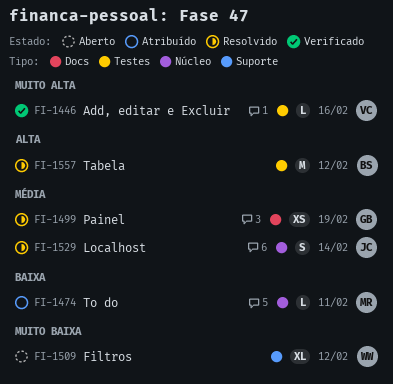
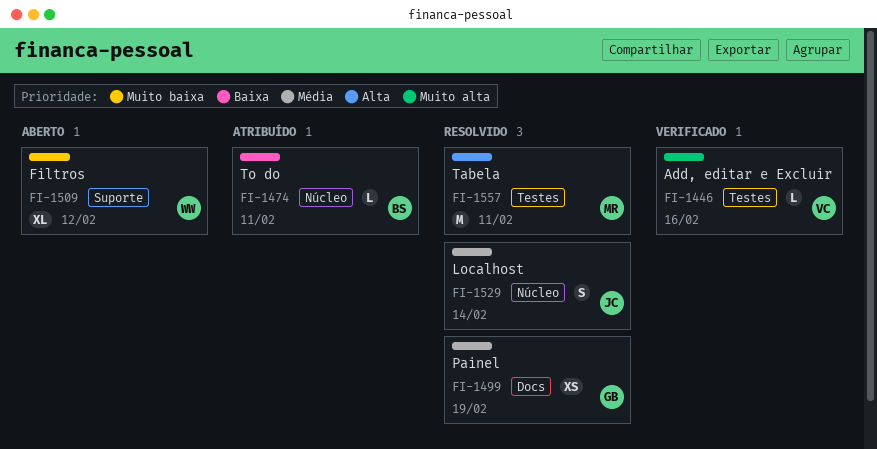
FI-1474, owner: MR -> BS
FI-1557, owner: BS -> MR
FI-1557, due: Feb 12 -> Feb 11

